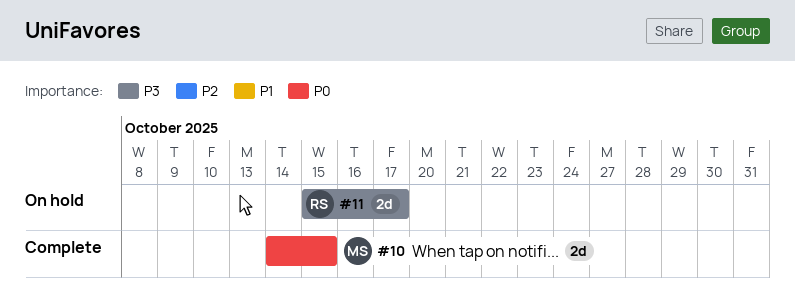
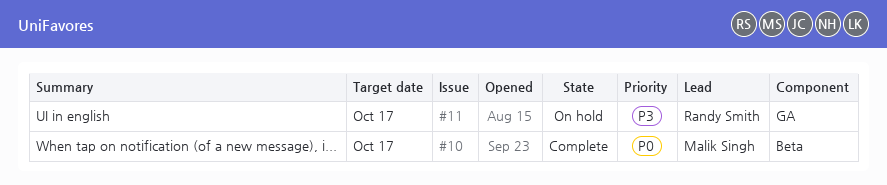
#10, due: Oct 15 -> Oct 17

